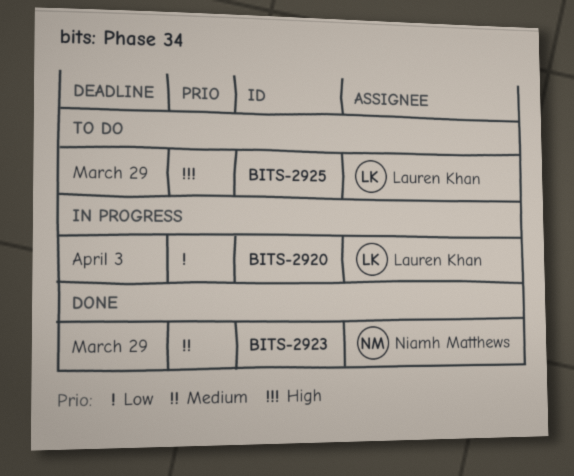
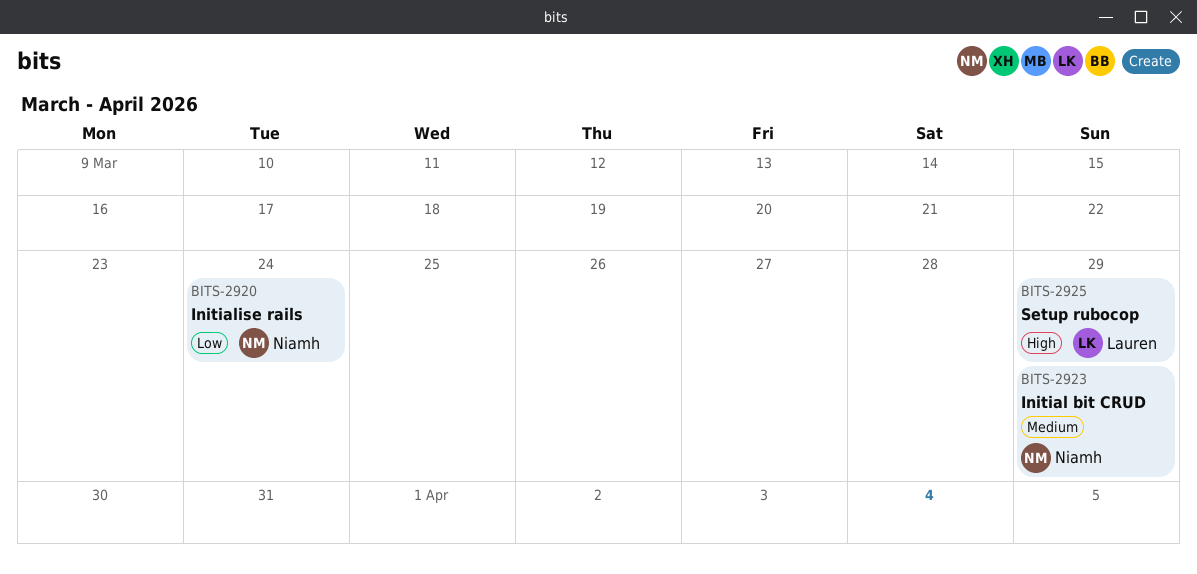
BITS-2920, owner: Lauren Khan -> Niamh Matthews
BITS-2920, due: Apr 3 -> Mar 24

